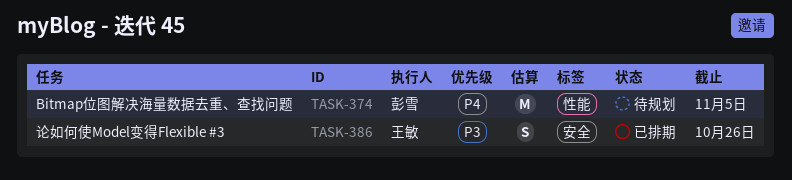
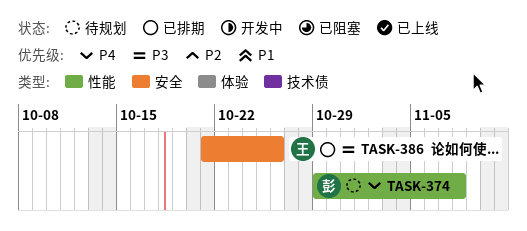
TASK-374, due: Nov 5 -> Nov 8

